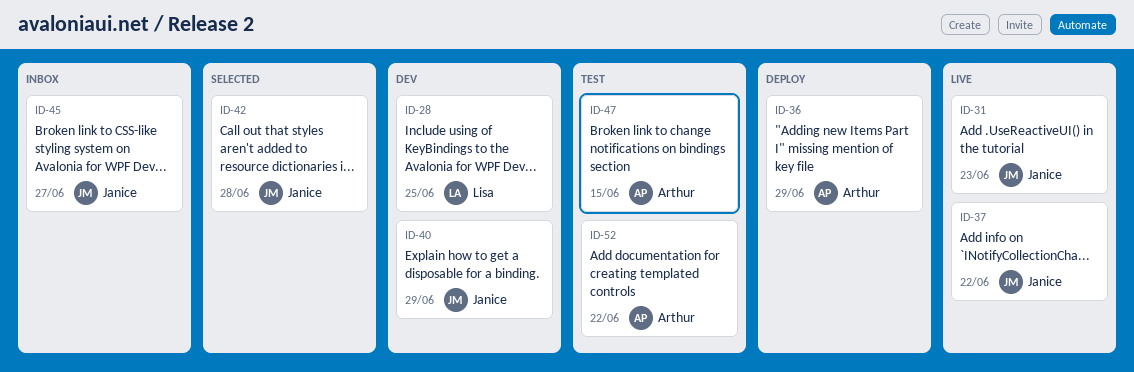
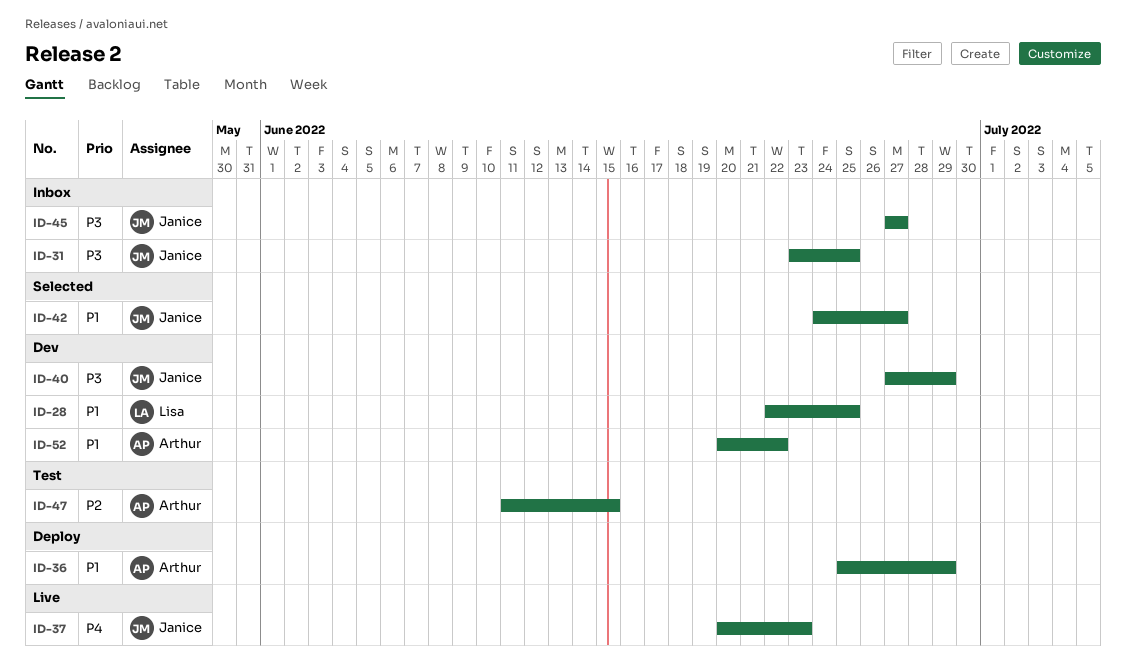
ID-31, status: Live -> Inbox
ID-31, due: Jun 23 -> Jun 25
ID-37, due: Jun 22 -> Jun 23
ID-42, due: Jun 28 -> Jun 27
ID-52, status: Test -> Dev

